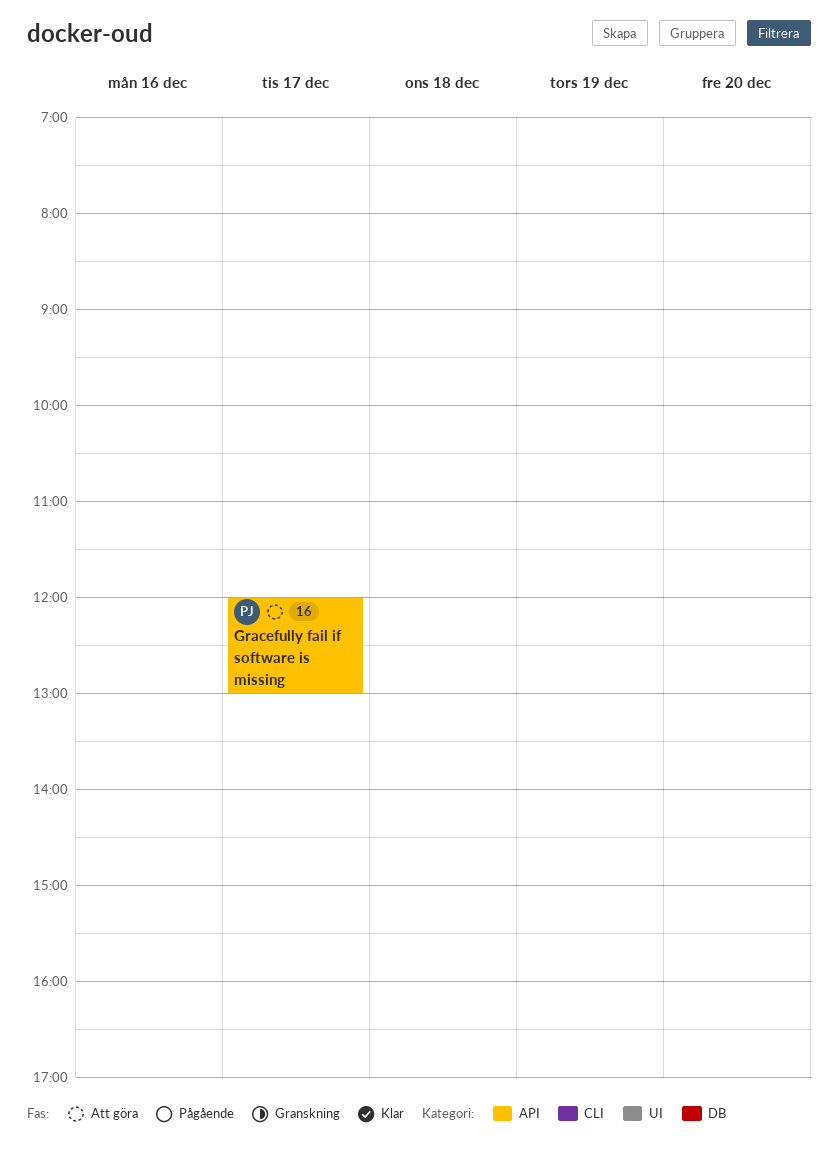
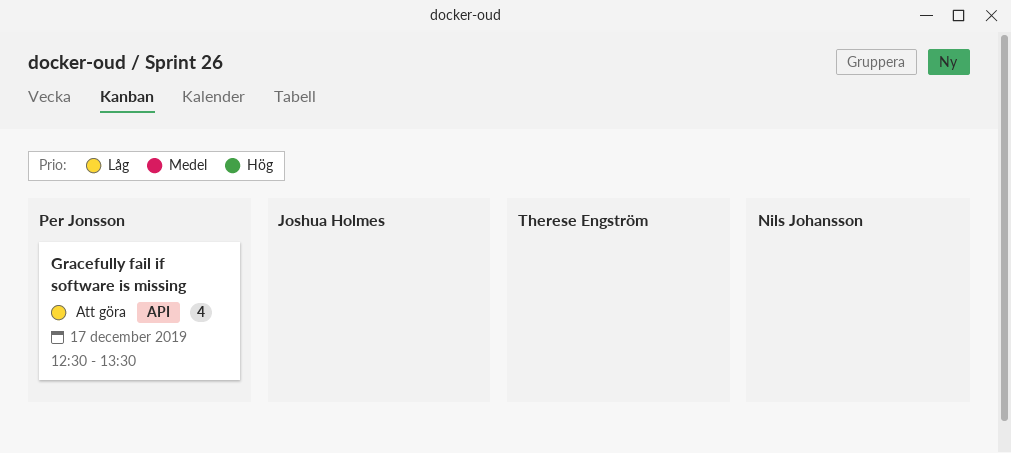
Gracefully fail if software is missing, estimate: 16 -> 4
Gracefully fail if software is missing, begins: 12:00 -> 12:30
Gracefully fail if software is missing, ends: 13:00 -> 13:30

